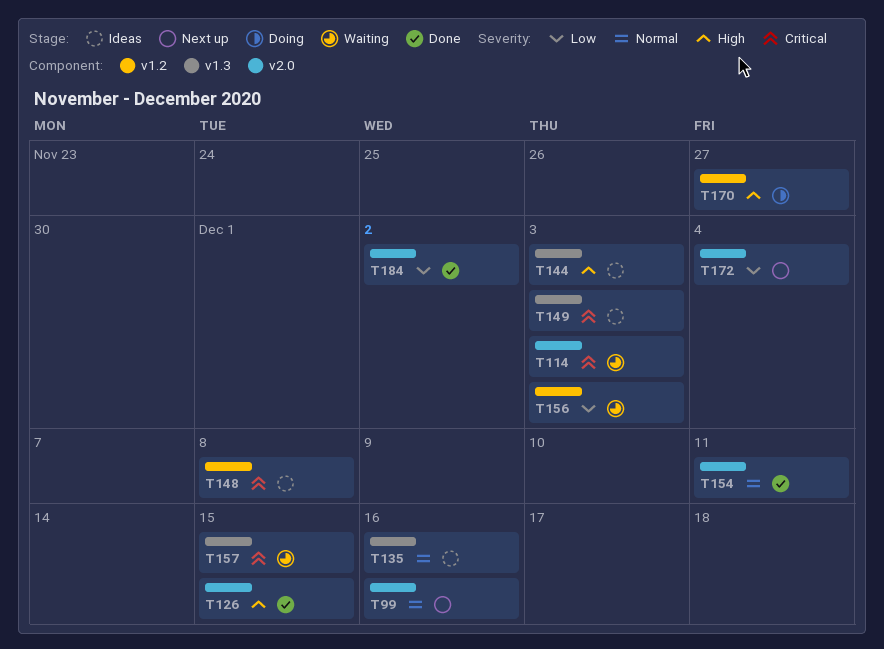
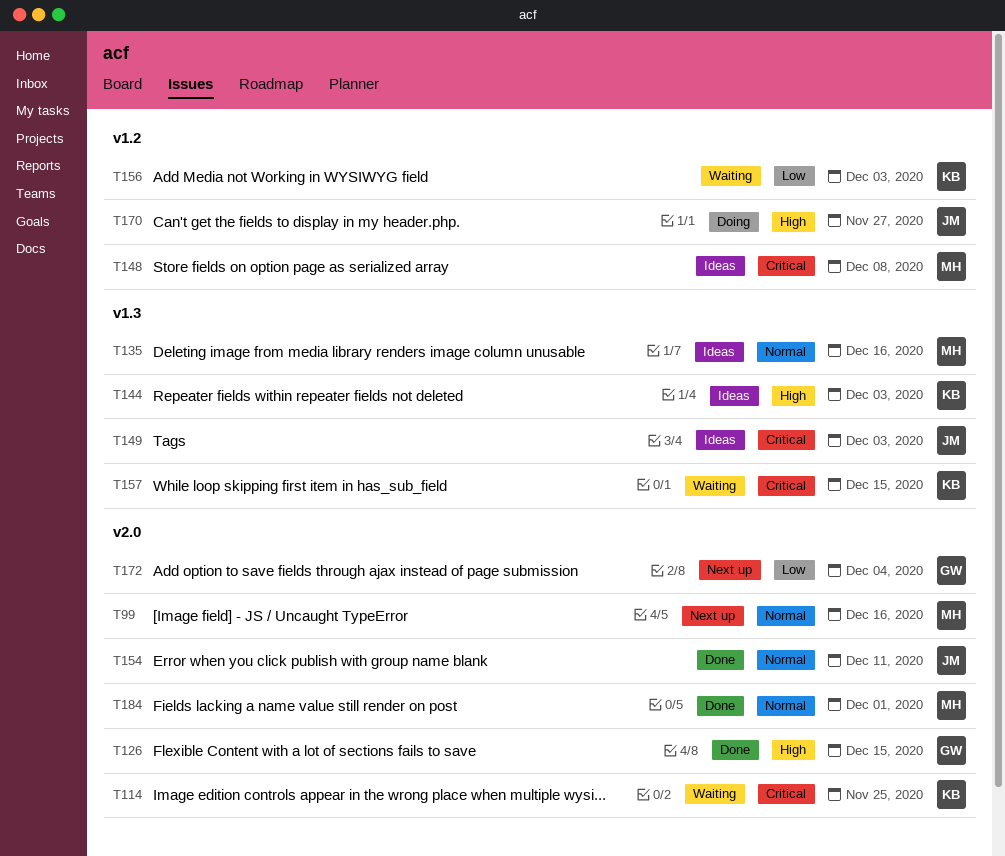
T114, due: Dec 3 -> Nov 25
T184, priority: Low -> Normal
T184, due: Dec 2 -> Dec 1

